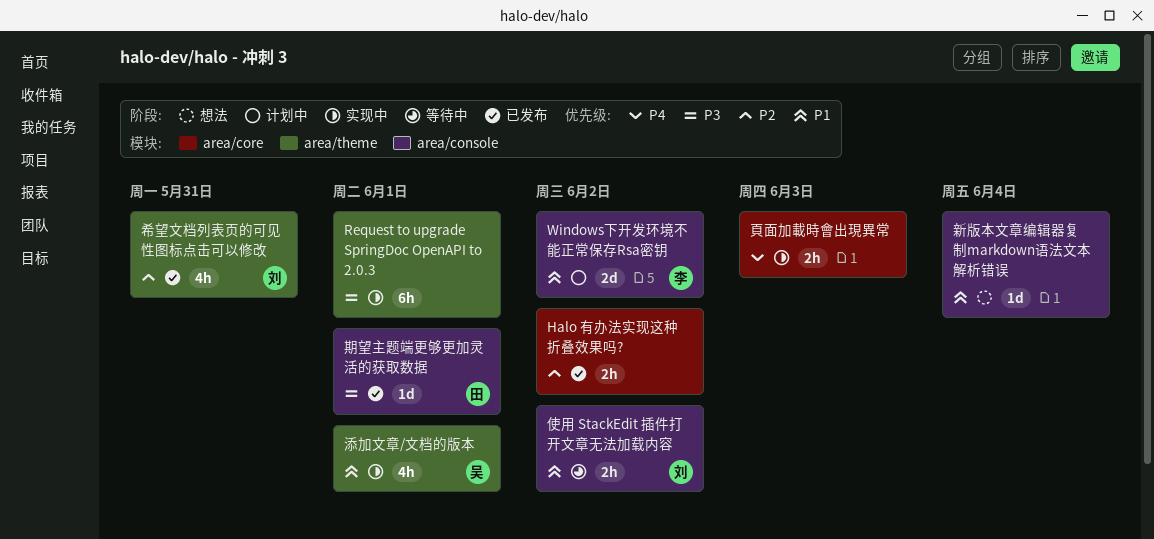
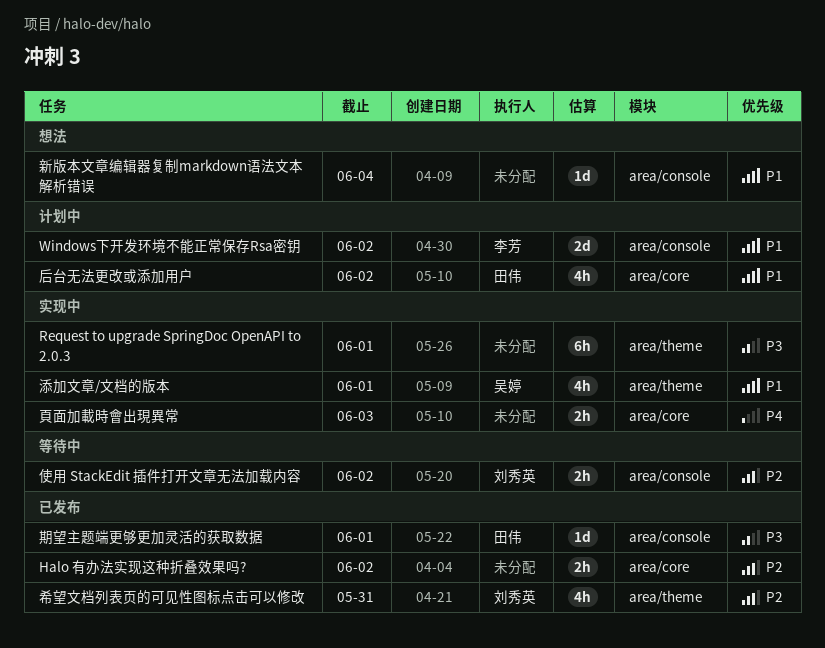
使用 StackEdit 插件打开文章无法加载内容, priority: P1 -> P2
后台无法更改或添加用户: none -> present

